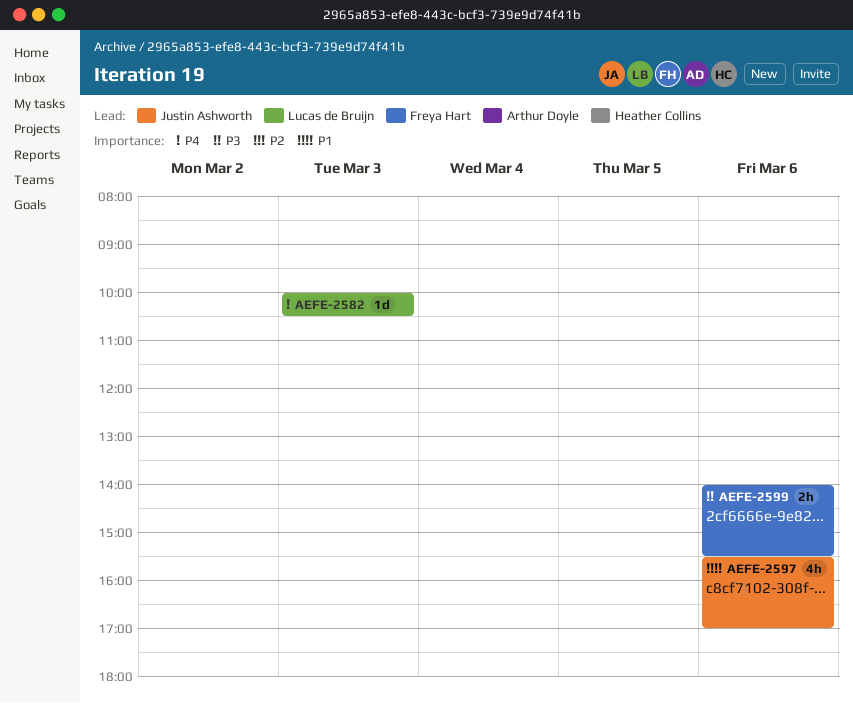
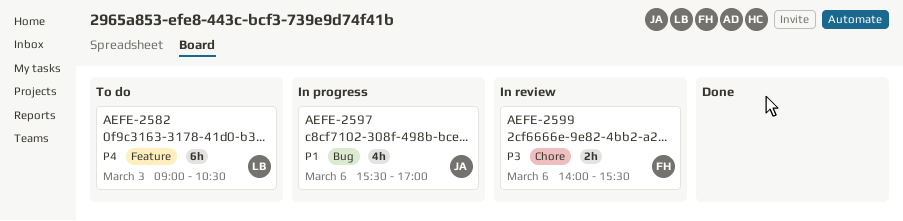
AEFE-2582, estimate: 1d -> 6h
AEFE-2582, begins: 10:00 -> 09:00

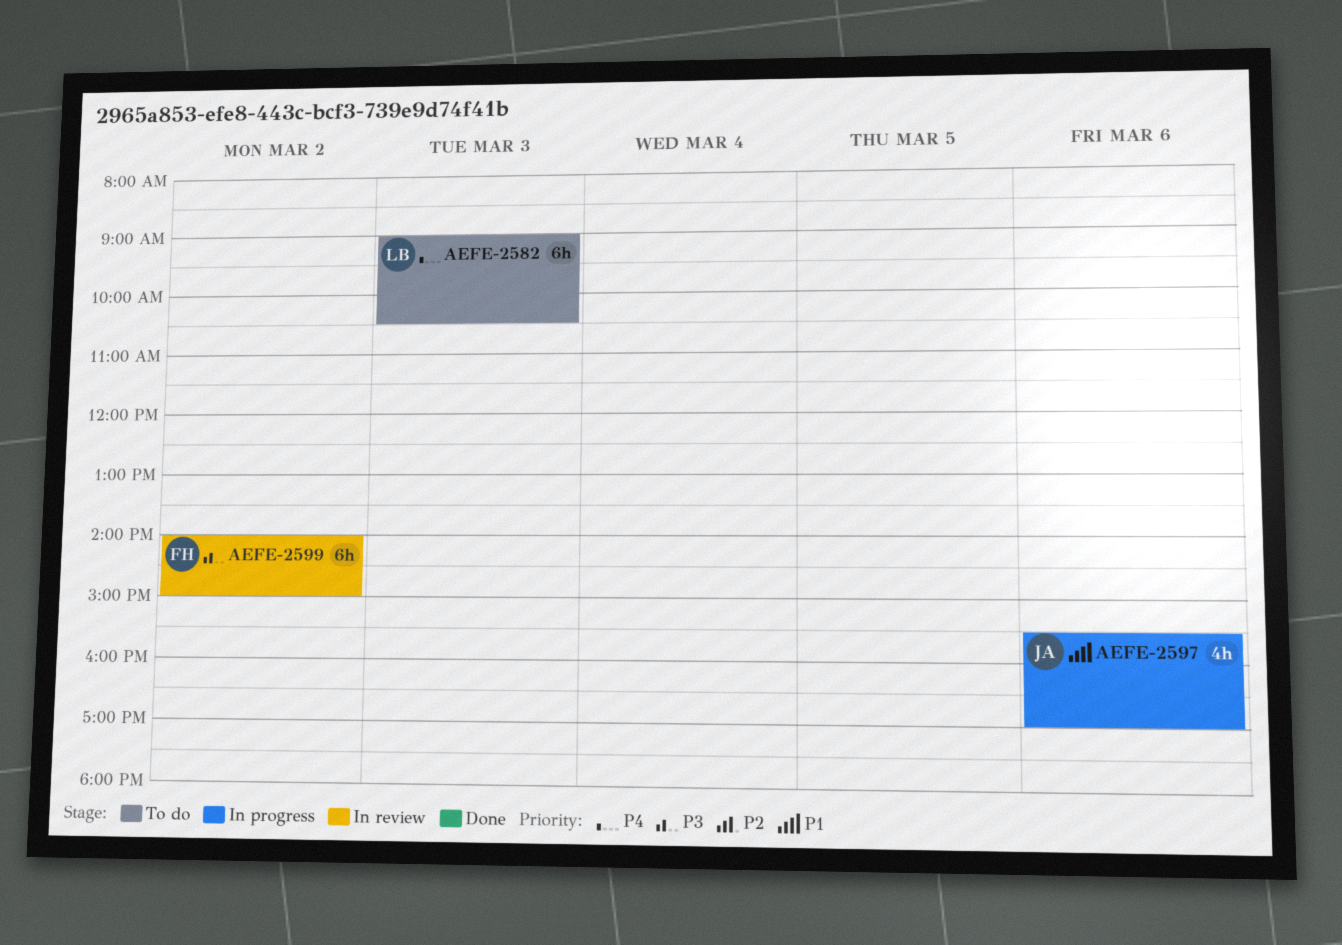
AEFE-2599, estimate: 2h -> 6h
AEFE-2599, day: Mar 6 -> Mar 2
AEFE-2599, ends: 15:30 -> 15:00

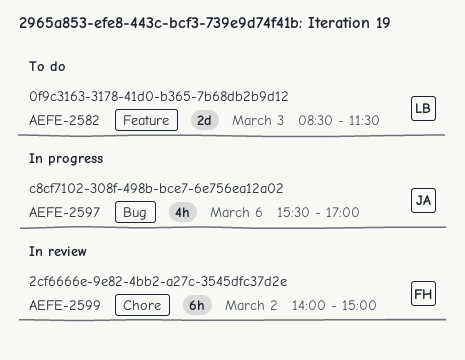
AEFE-2582, estimate: 6h -> 2d
AEFE-2582, begins: 09:00 -> 08:30
AEFE-2582, ends: 10:30 -> 11:30

